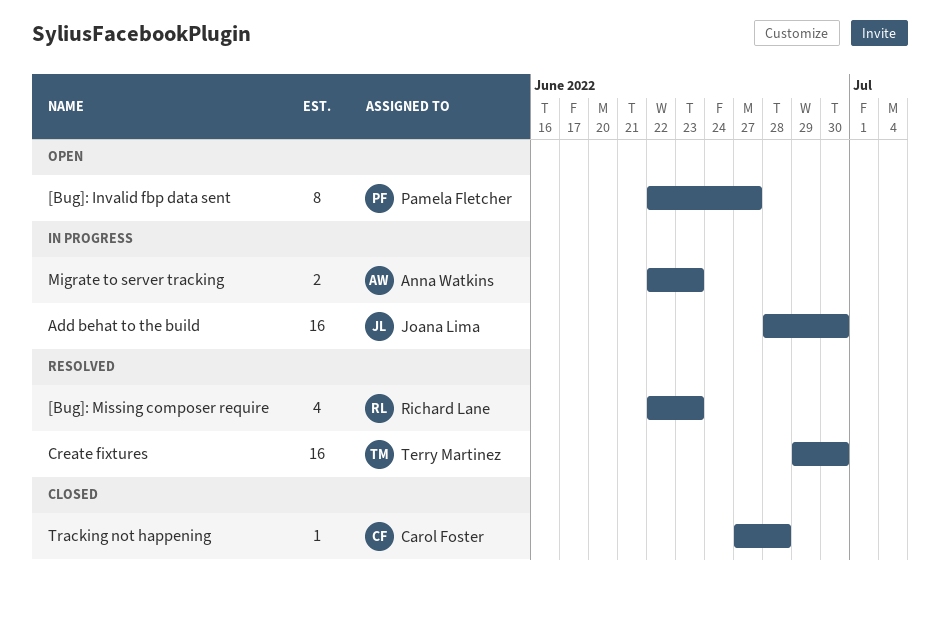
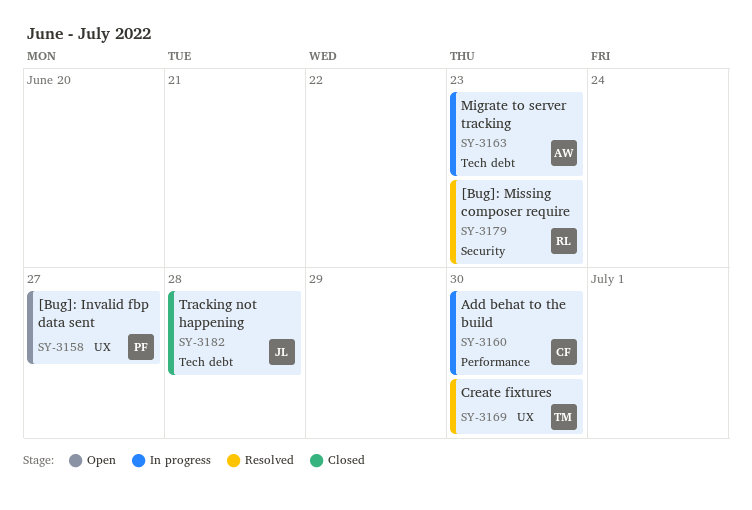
Add behat to the build, owner: Joana Lima -> Carol Foster
Tracking not happening, owner: Carol Foster -> Joana Lima

